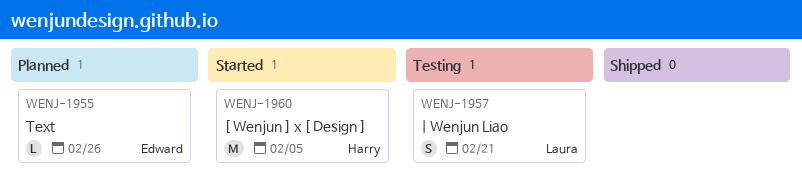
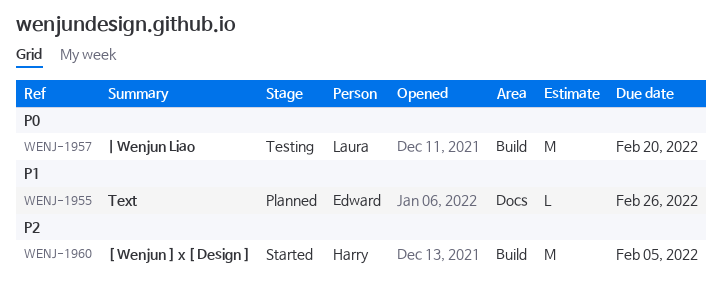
WENJ-1957, estimate: S -> M
WENJ-1957, due: Feb 21 -> Feb 20

